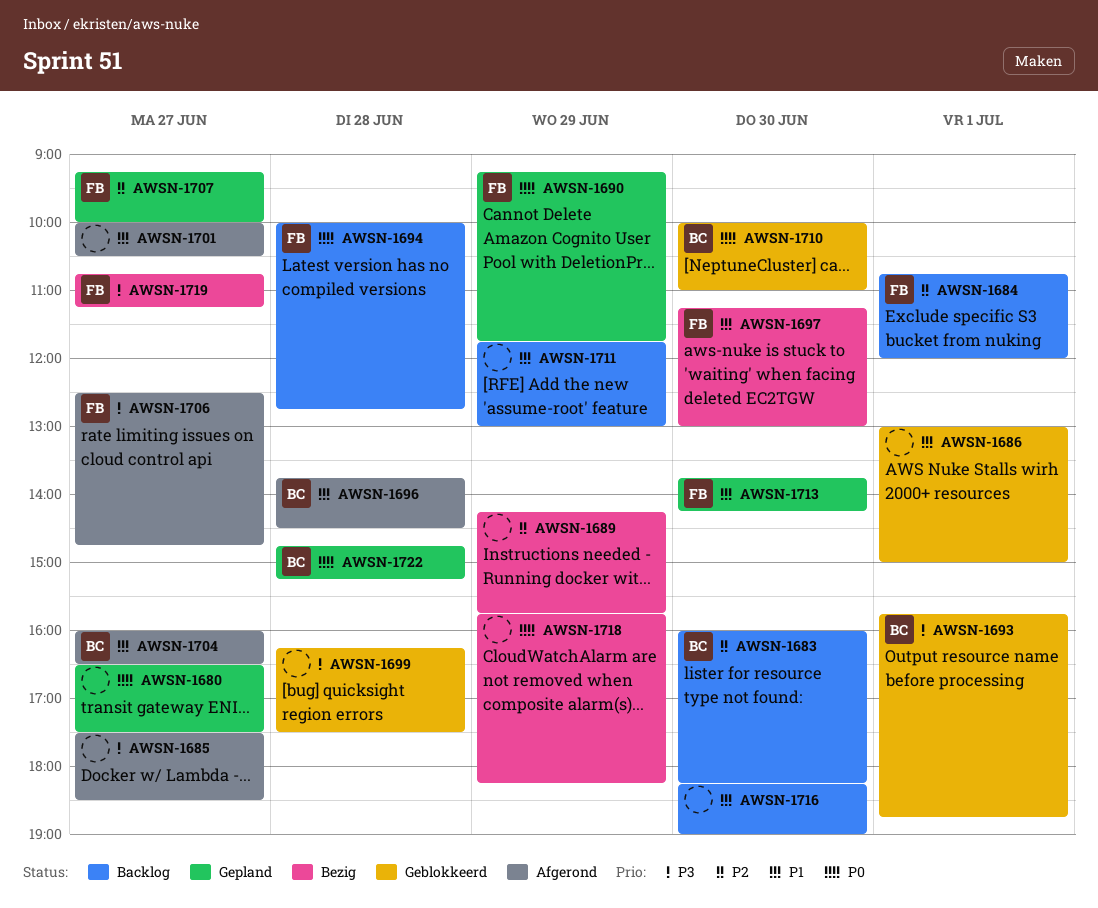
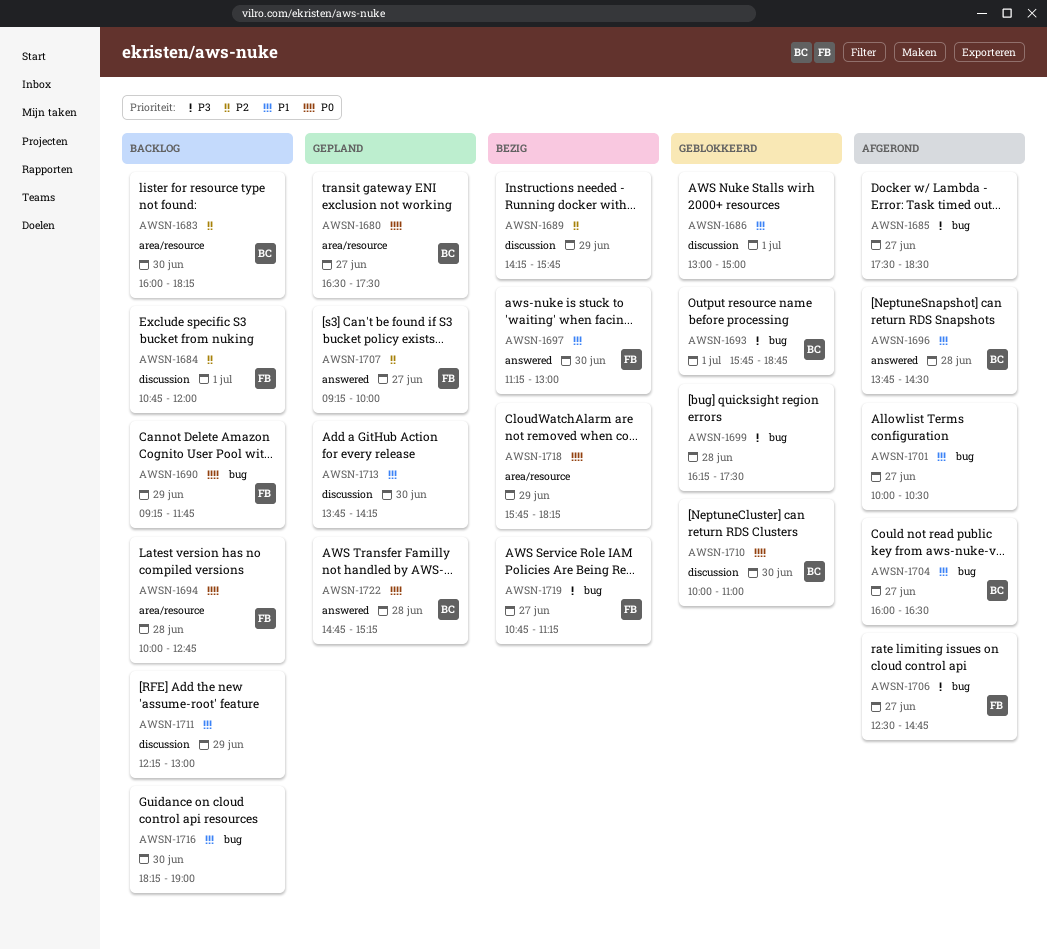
AWSN-1680, owner: none -> BC
AWSN-1690, status: Gepland -> Backlog
AWSN-1711, begins: 11:45 -> 12:15
AWSN-1713, owner: FB -> none

